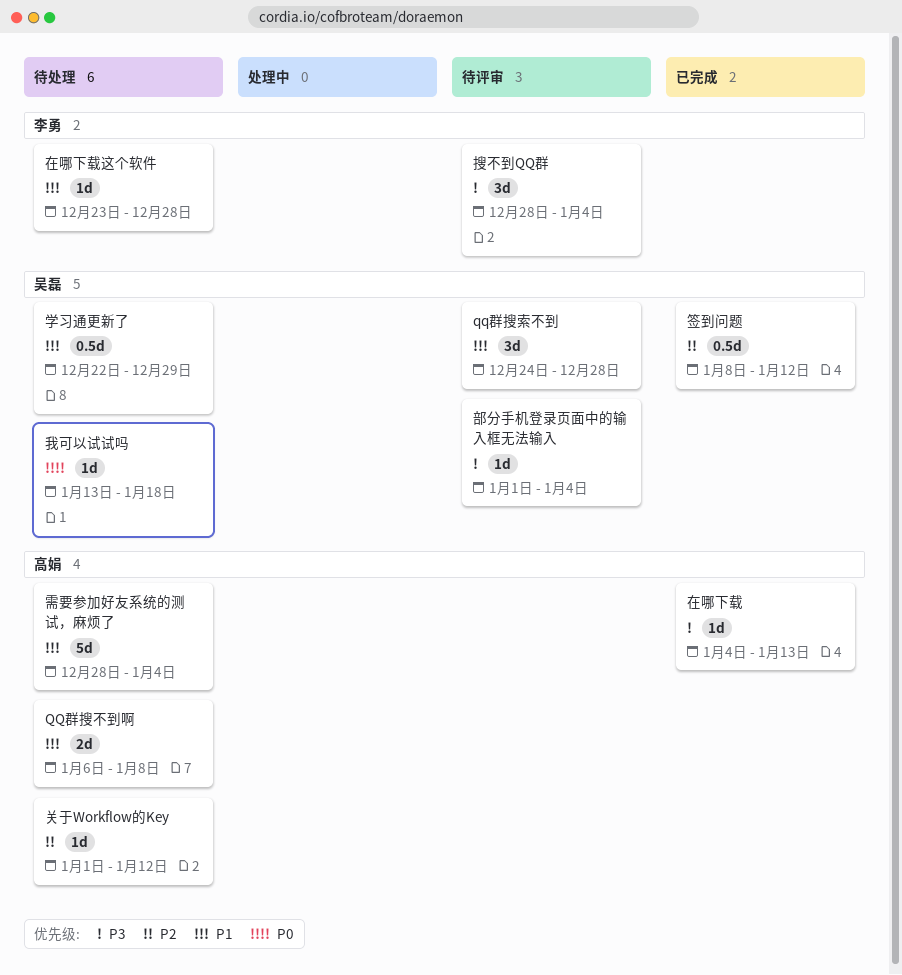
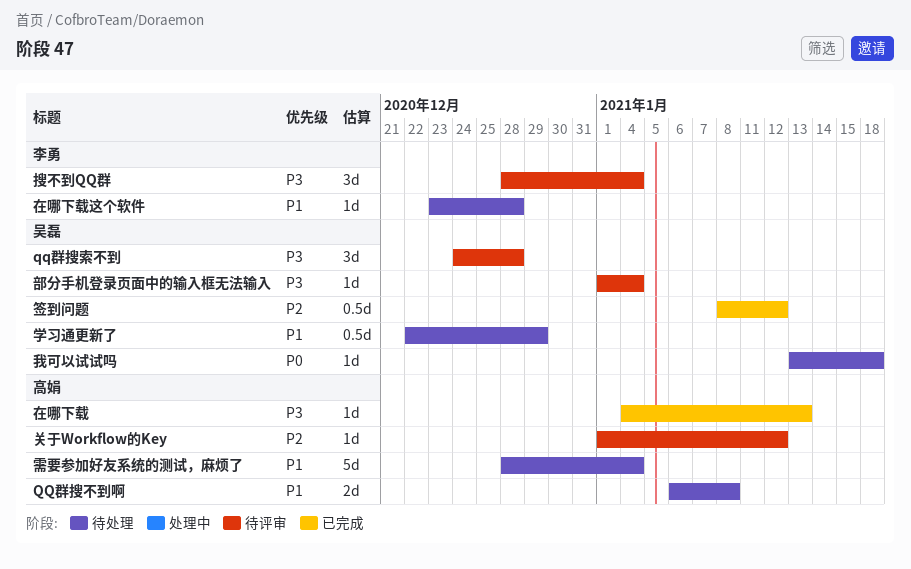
qq群搜索不到, priority: P1 -> P3
关于Workflow的Key, status: 待处理 -> 待评审

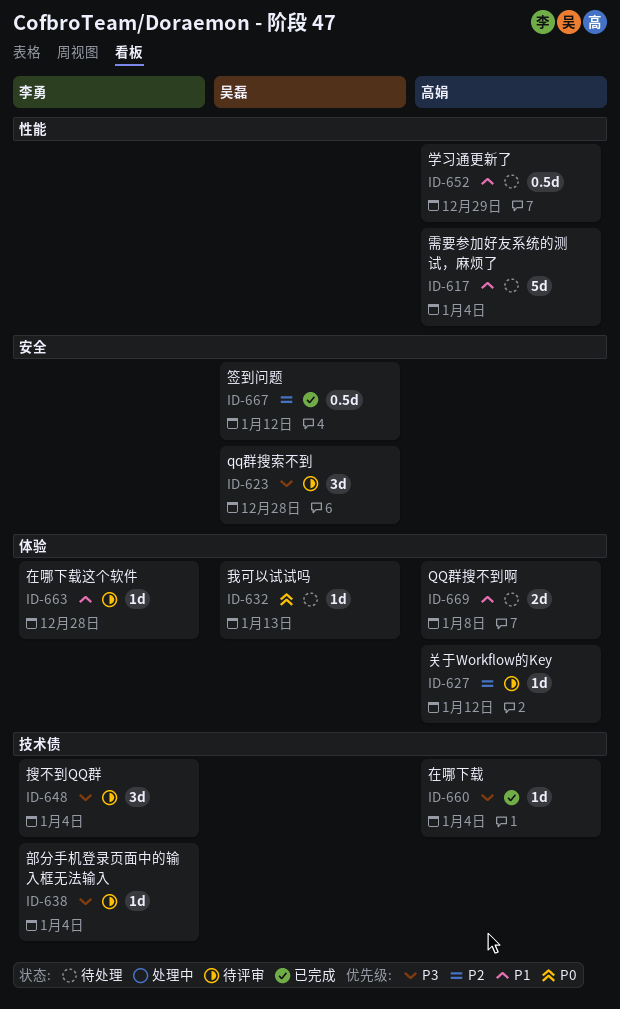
在哪下载, due: Jan 13 -> Jan 4
在哪下载这个软件, status: 待处理 -> 待评审
学习通更新了, owner: 吴磊 -> 高娟
我可以试试吗, due: Jan 18 -> Jan 13
部分手机登录页面中的输入框无法输入, owner: 吴磊 -> 李勇

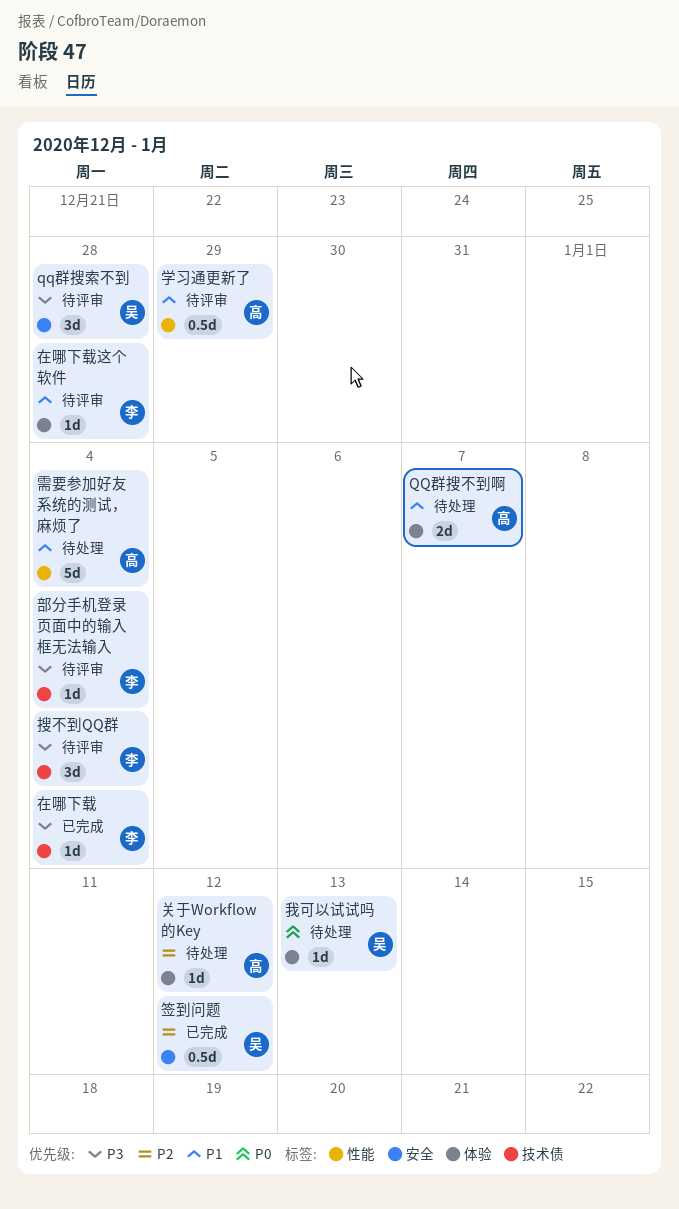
QQ群搜不到啊, due: Jan 8 -> Jan 7
关于Workflow的Key, status: 待评审 -> 待处理
在哪下载, owner: 高娟 -> 李勇
学习通更新了, status: 待处理 -> 待评审

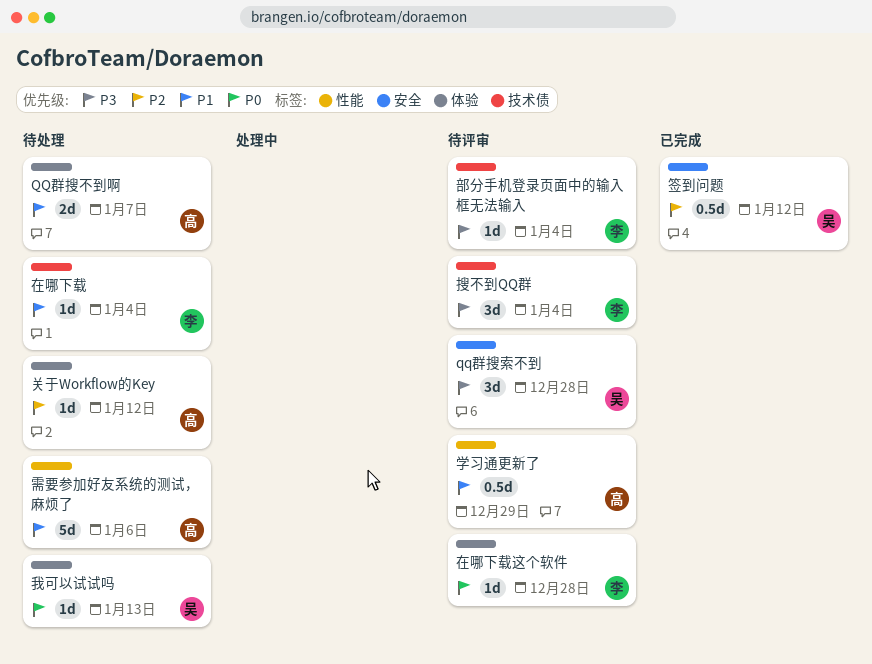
在哪下载, status: 已完成 -> 待处理
在哪下载, priority: P3 -> P1
在哪下载这个软件, priority: P1 -> P0
需要参加好友系统的测试，麻烦了, due: Jan 4 -> Jan 6

